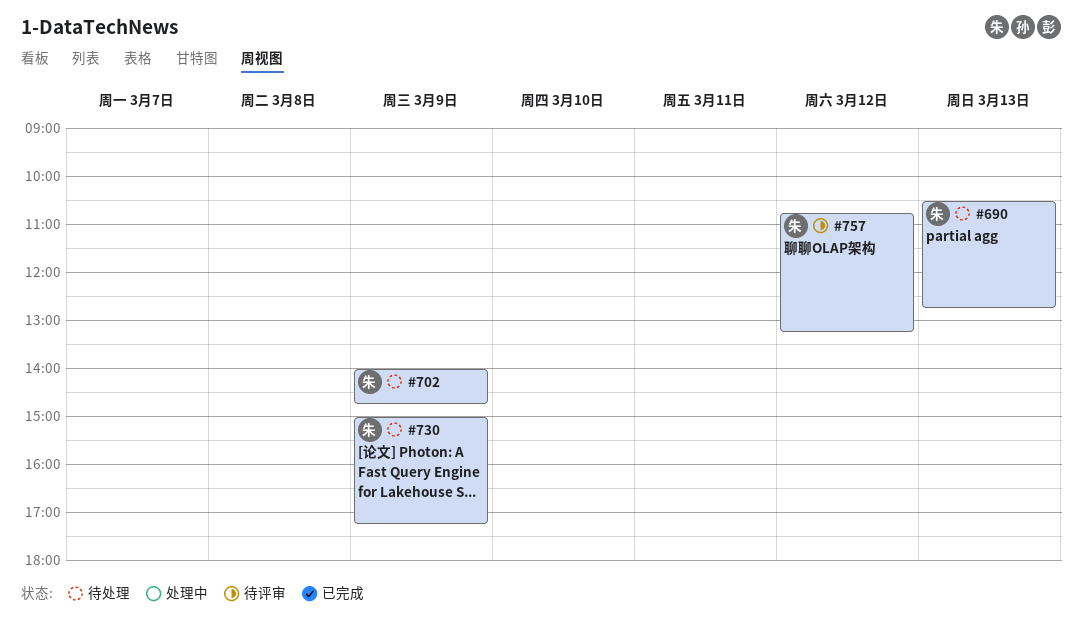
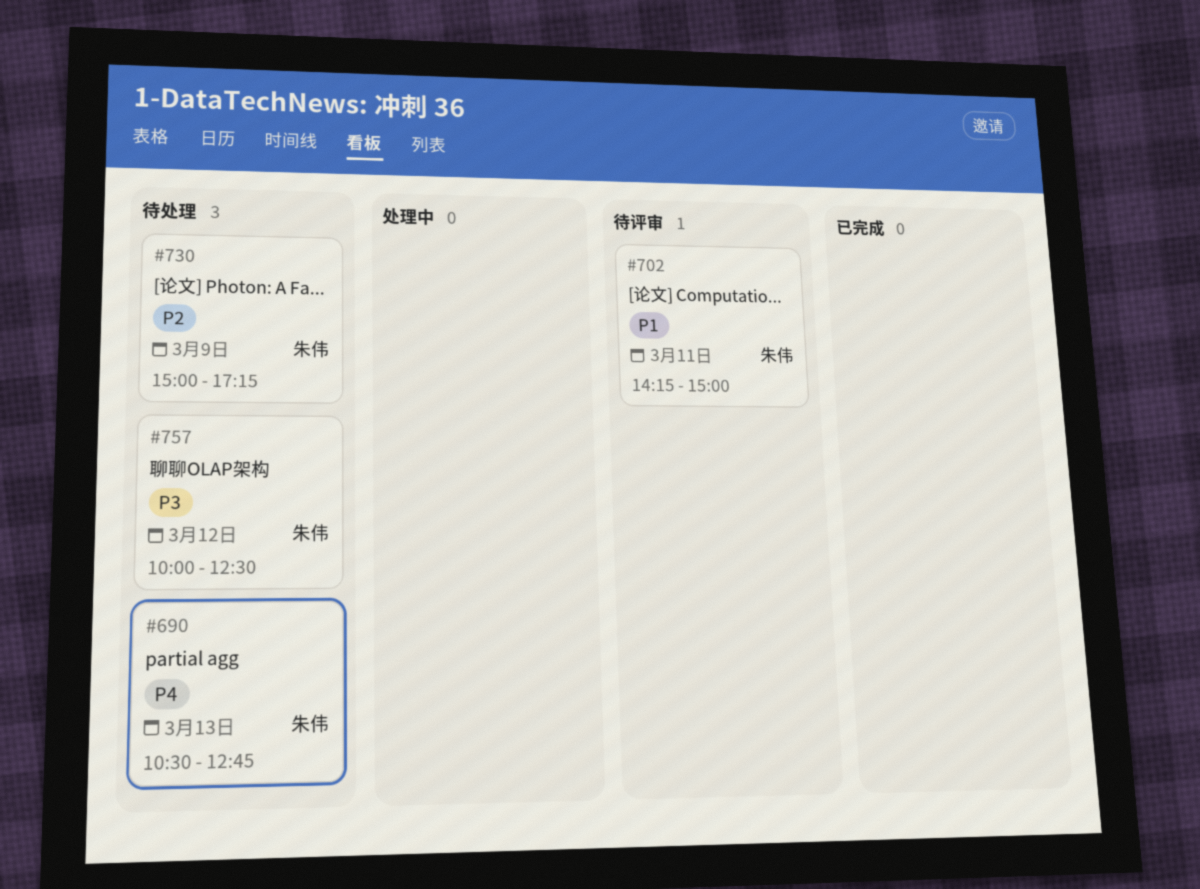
#702, status: 待处理 -> 待评审
#702, day: Mar 9 -> Mar 11
#702, begins: 14:00 -> 14:15
#702, ends: 14:45 -> 15:00
#757, status: 待评审 -> 待处理
#757, begins: 10:45 -> 10:00
#757, ends: 13:15 -> 12:30

